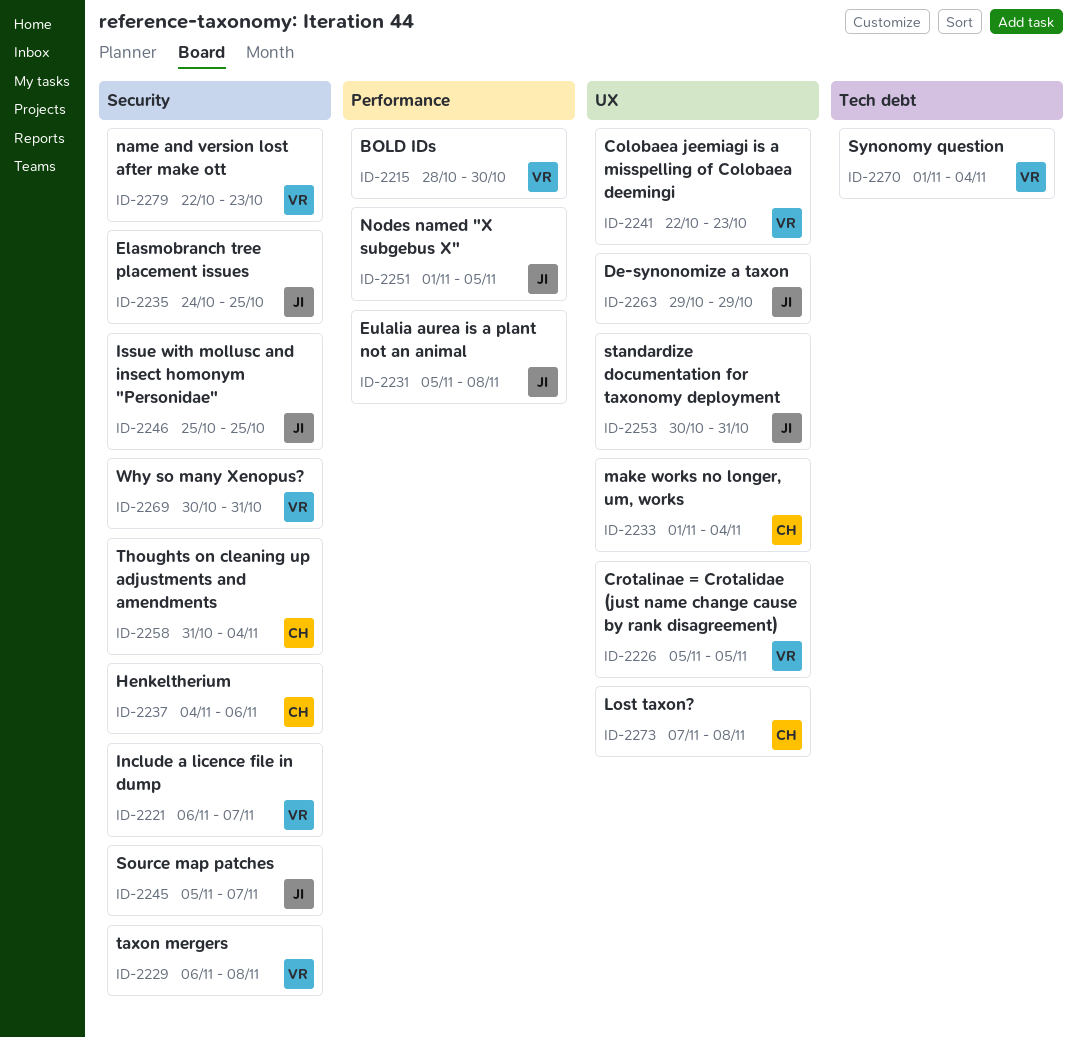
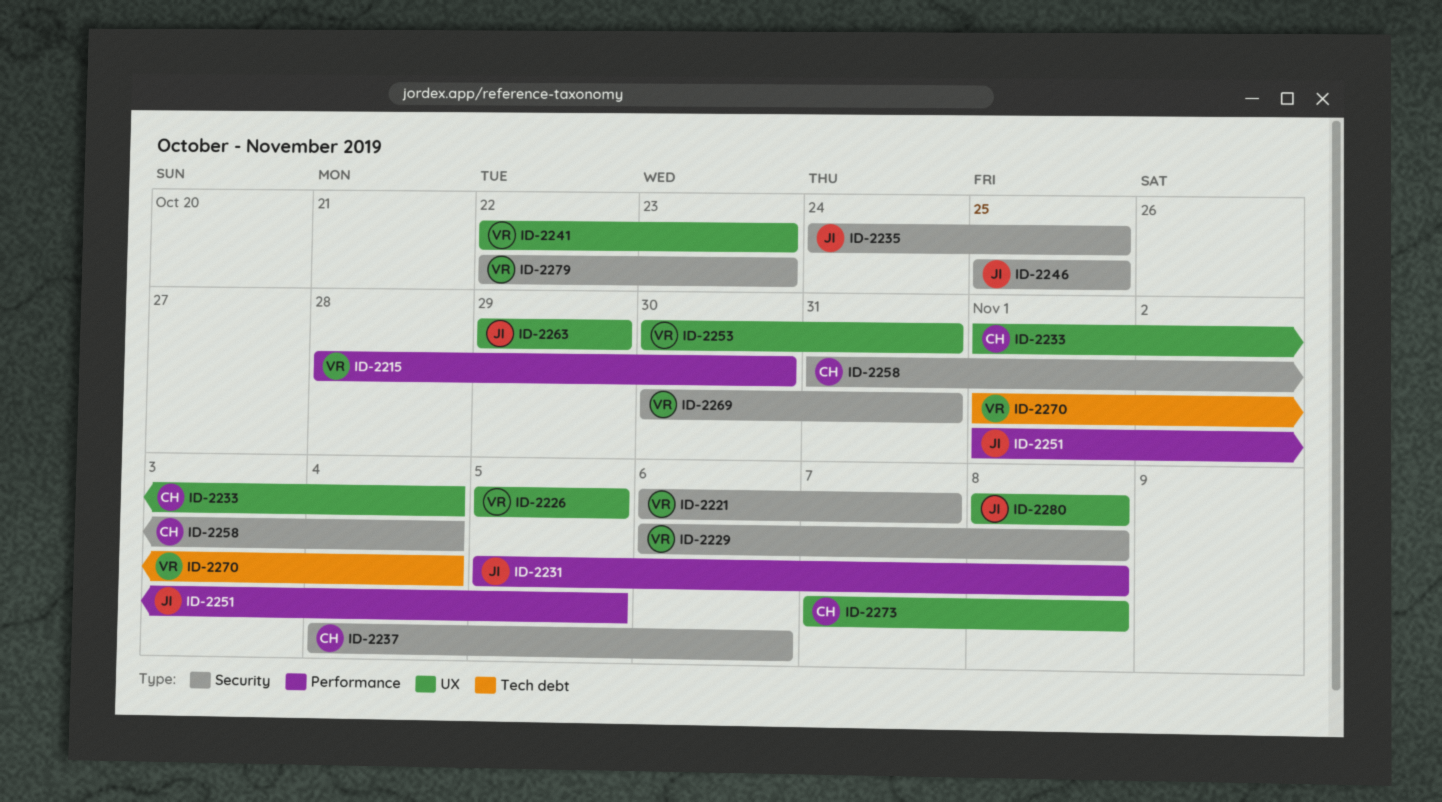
ID-2245: present -> none
ID-2253, owner: JI -> VR
ID-2280: none -> present

